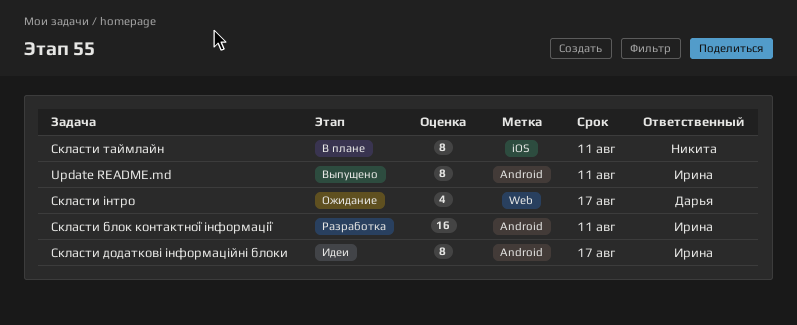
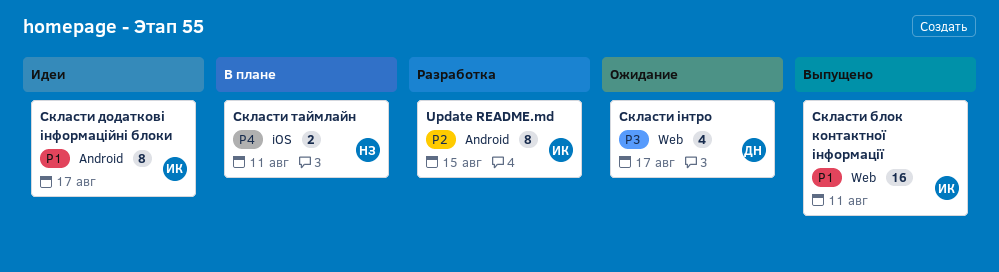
Update README.md, status: Выпущено -> Разработка
Update README.md, due: Aug 11 -> Aug 15
Скласти блок контактної інформації, status: Разработка -> Выпущено
Скласти блок контактної інформації, label: Android -> Web
Скласти таймлайн, estimate: 8 -> 2

